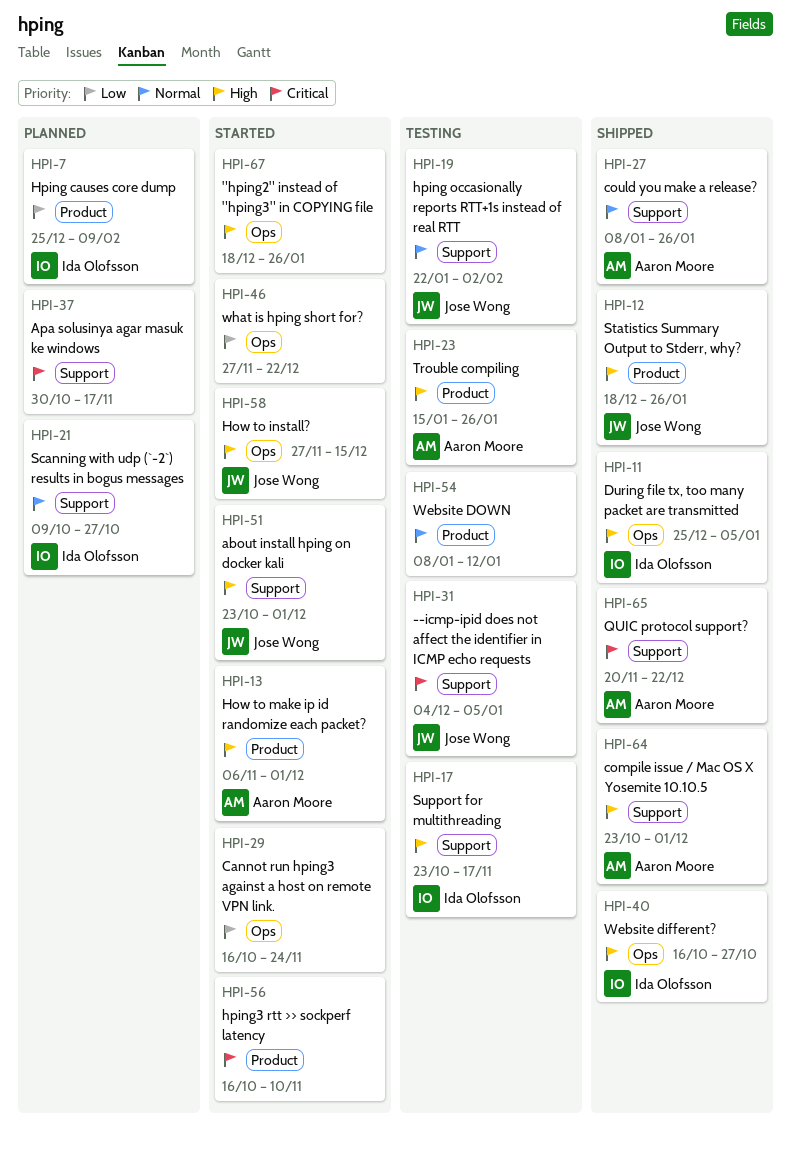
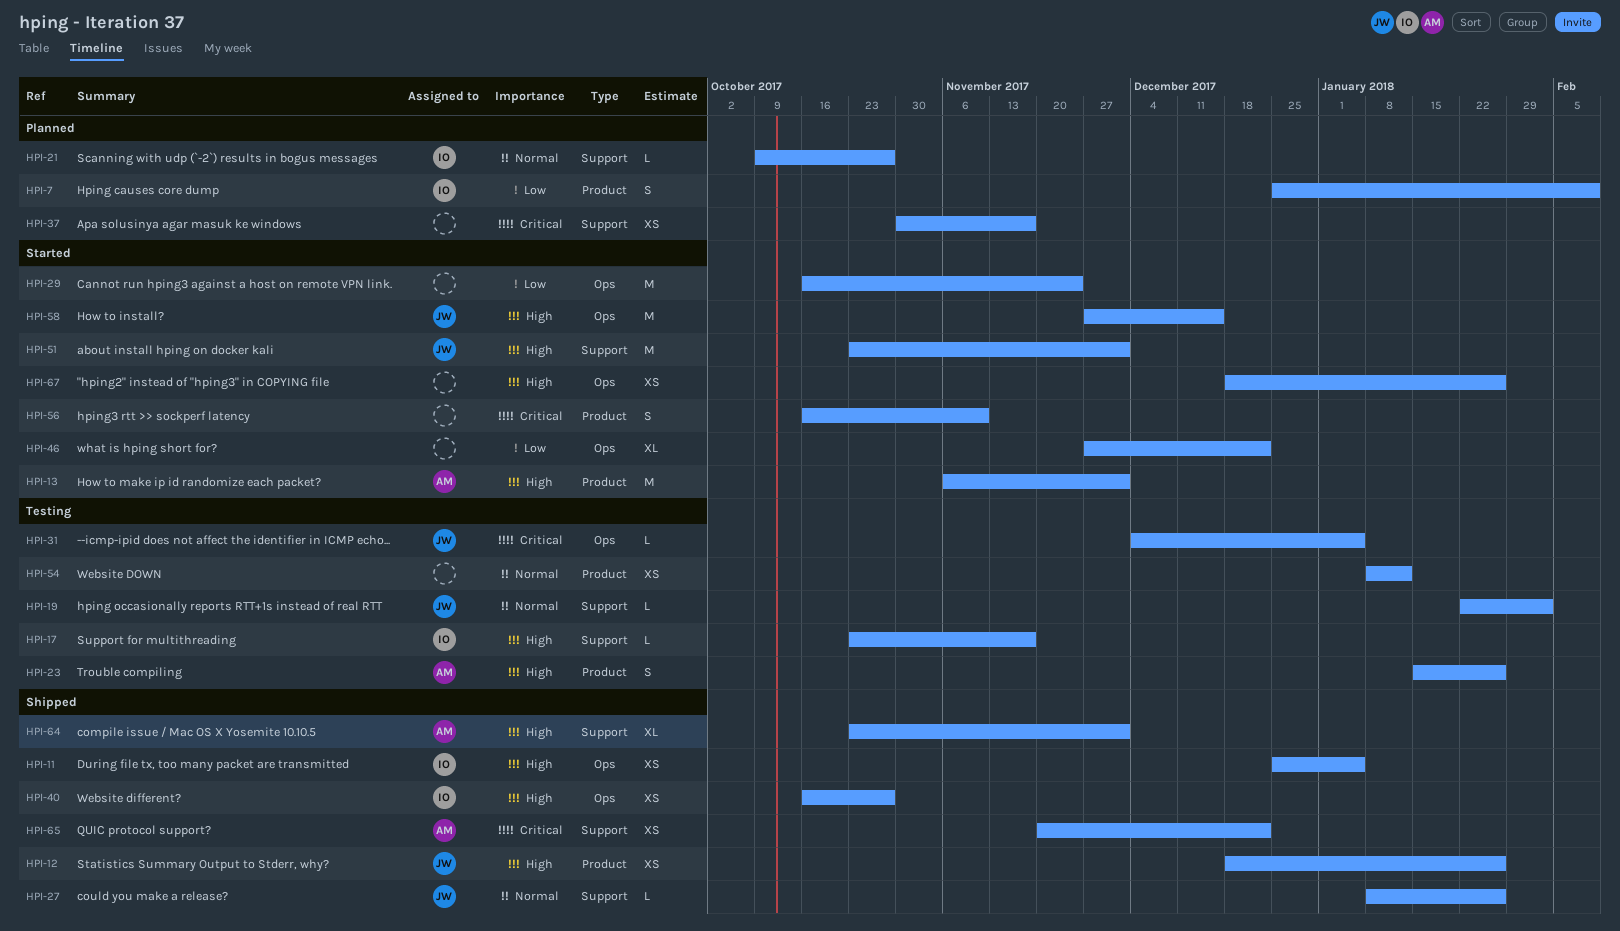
HPI-27, owner: Aaron Moore -> Jose Wong
HPI-31, label: Support -> Ops

